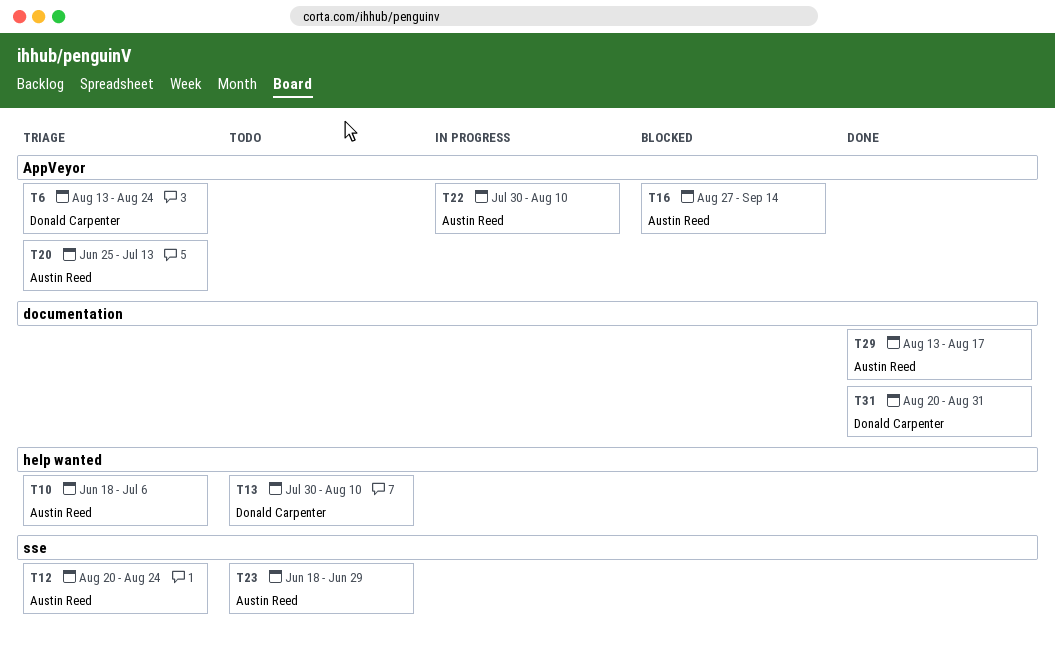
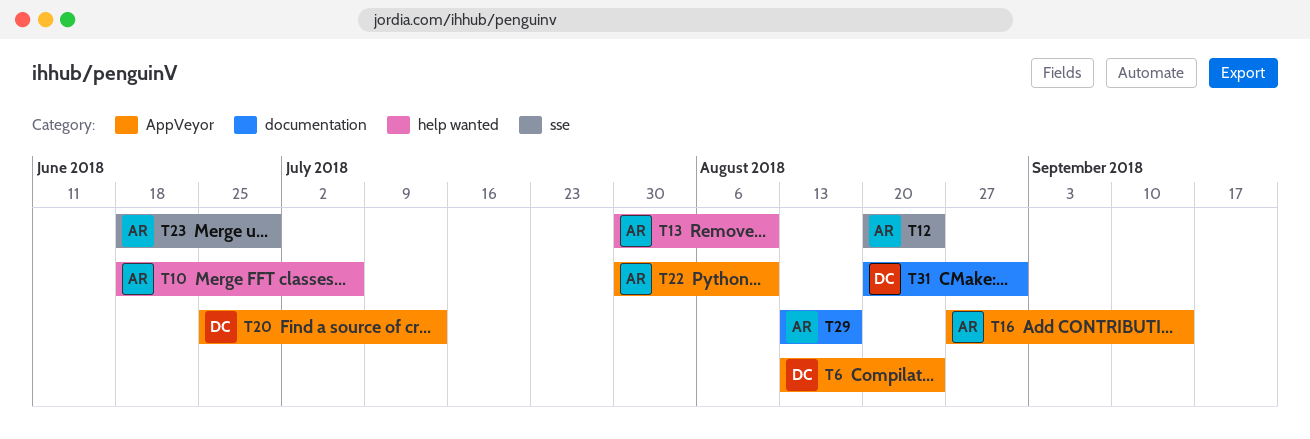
T13, owner: Donald Carpenter -> Austin Reed
T20, owner: Austin Reed -> Donald Carpenter

